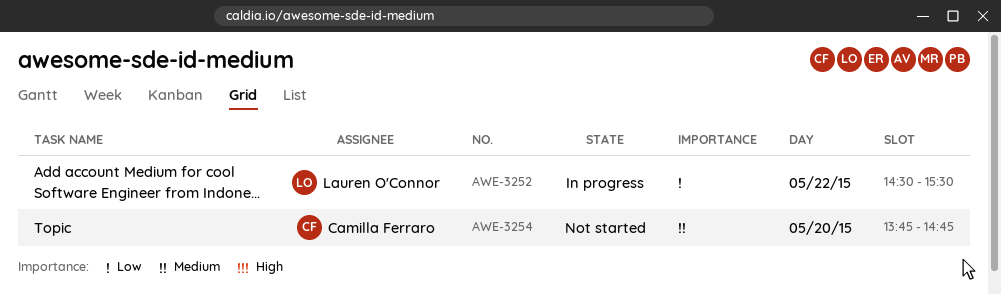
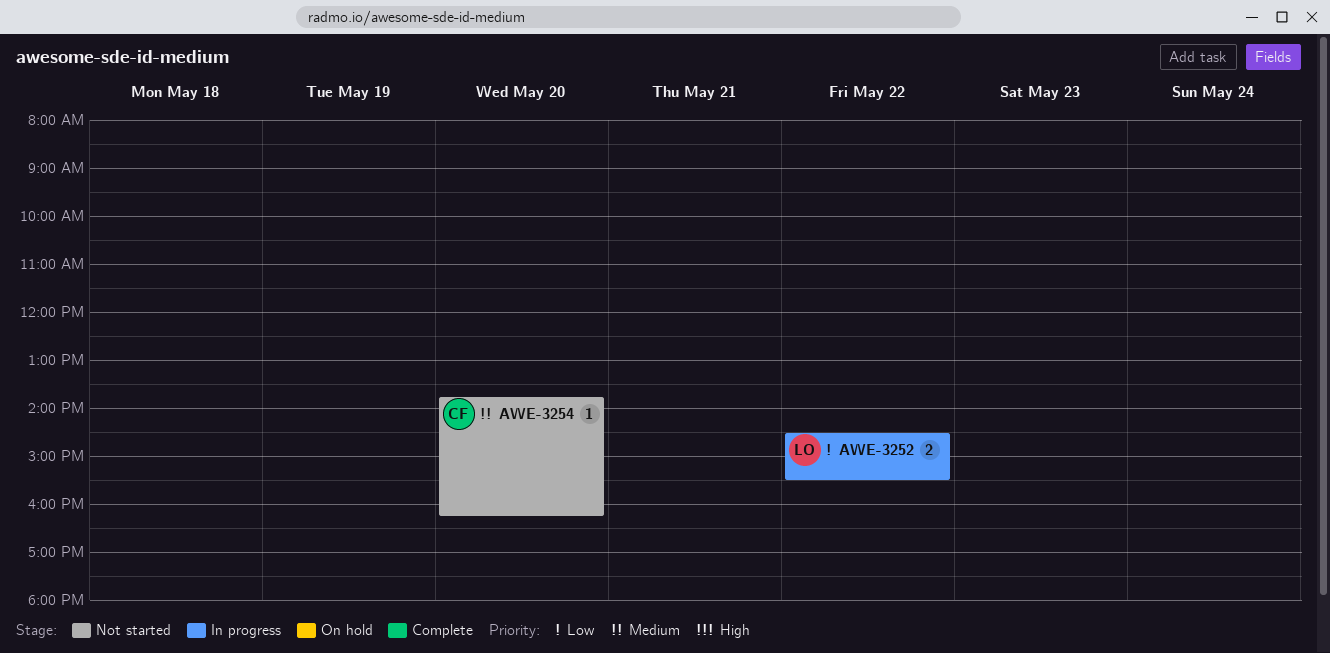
AWE-3254, ends: 14:45 -> 16:15

